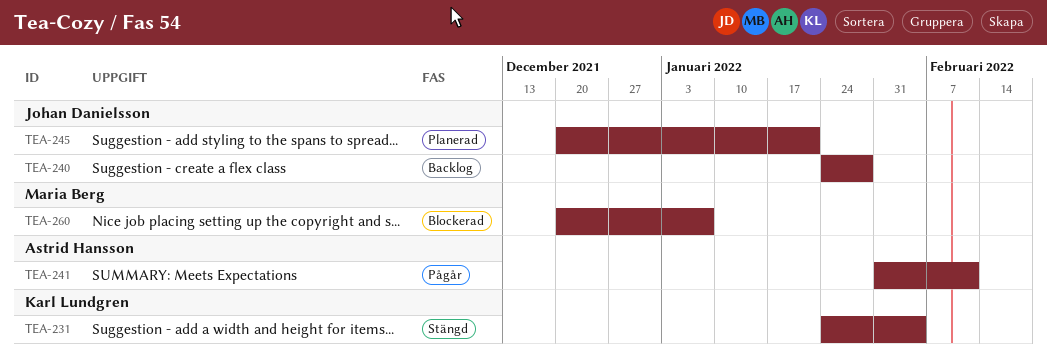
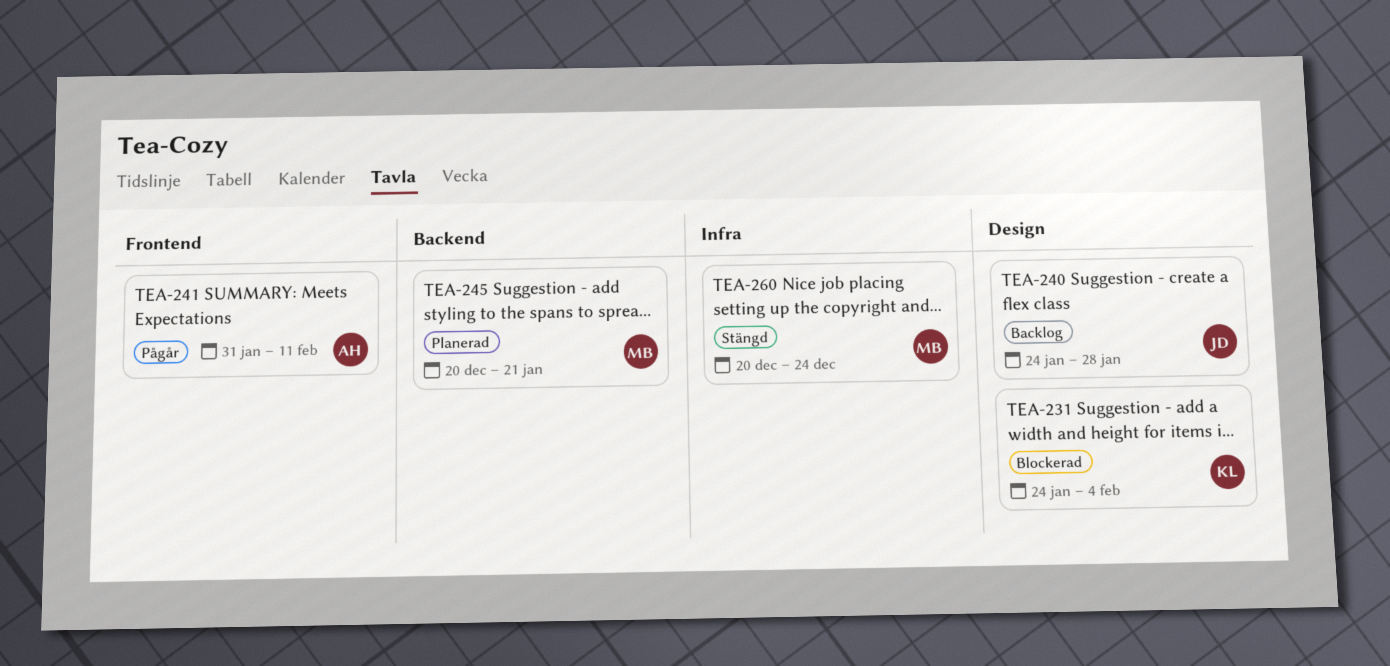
TEA-231, status: Stängd -> Blockerad
TEA-245, owner: Johan Danielsson -> Maria Berg
TEA-260, status: Blockerad -> Stängd
TEA-260, due: Jan 7 -> Dec 24

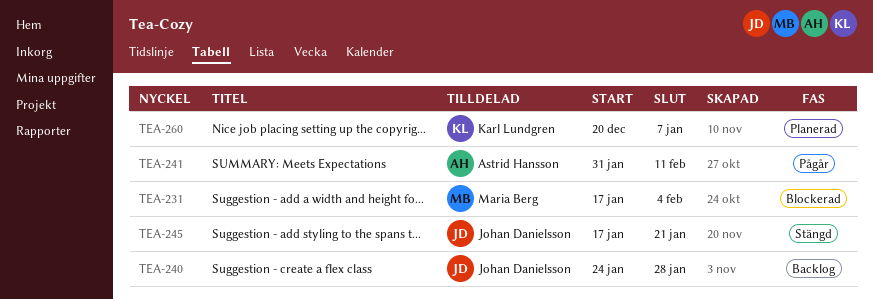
TEA-231, owner: Karl Lundgren -> Maria Berg
TEA-231, start: Jan 24 -> Jan 17
TEA-245, status: Planerad -> Stängd
TEA-245, owner: Maria Berg -> Johan Danielsson
TEA-245, start: Dec 20 -> Jan 17
TEA-260, status: Stängd -> Planerad
TEA-260, owner: Maria Berg -> Karl Lundgren
TEA-260, due: Dec 24 -> Jan 7

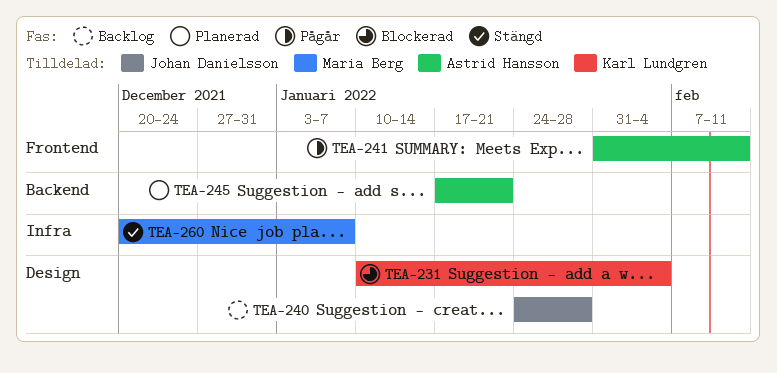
TEA-231, owner: Maria Berg -> Karl Lundgren
TEA-231, start: Jan 17 -> Jan 10
TEA-245, status: Stängd -> Planerad
TEA-245, owner: Johan Danielsson -> Astrid Hansson
TEA-260, status: Planerad -> Stängd
TEA-260, owner: Karl Lundgren -> Maria Berg

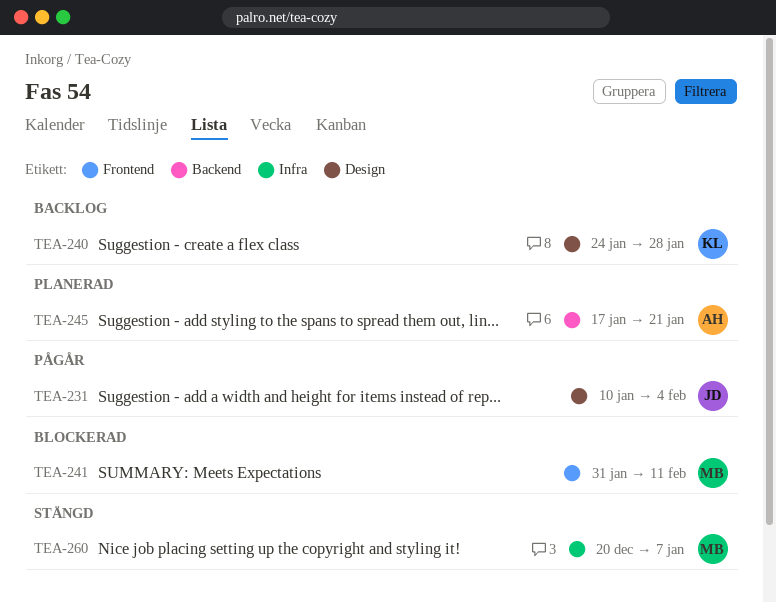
TEA-231, status: Blockerad -> Pågår
TEA-231, owner: Karl Lundgren -> Johan Danielsson
TEA-240, owner: Johan Danielsson -> Karl Lundgren
TEA-241, status: Pågår -> Blockerad
TEA-241, owner: Astrid Hansson -> Maria Berg

